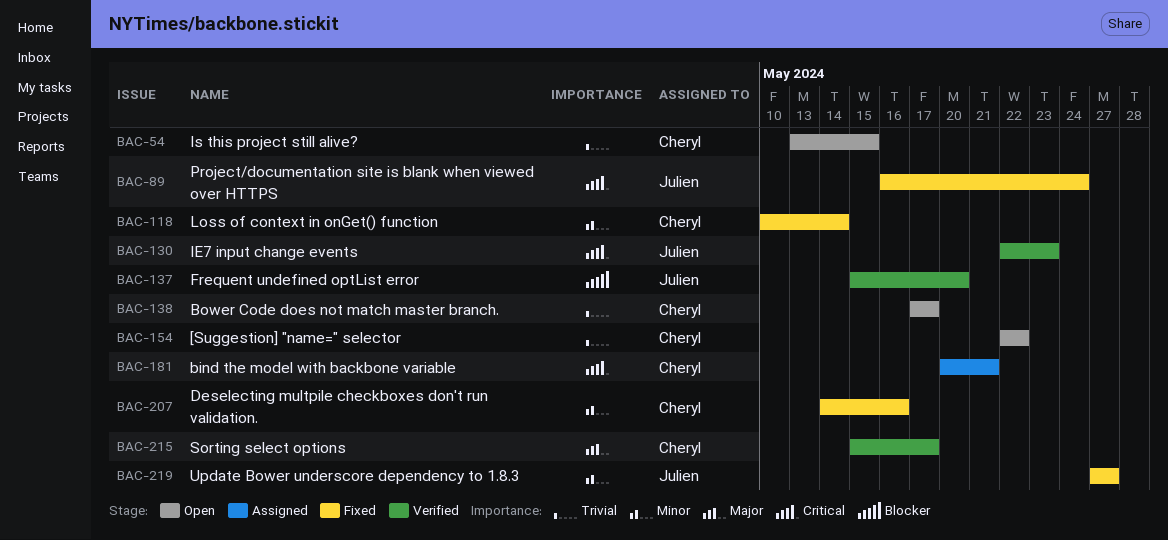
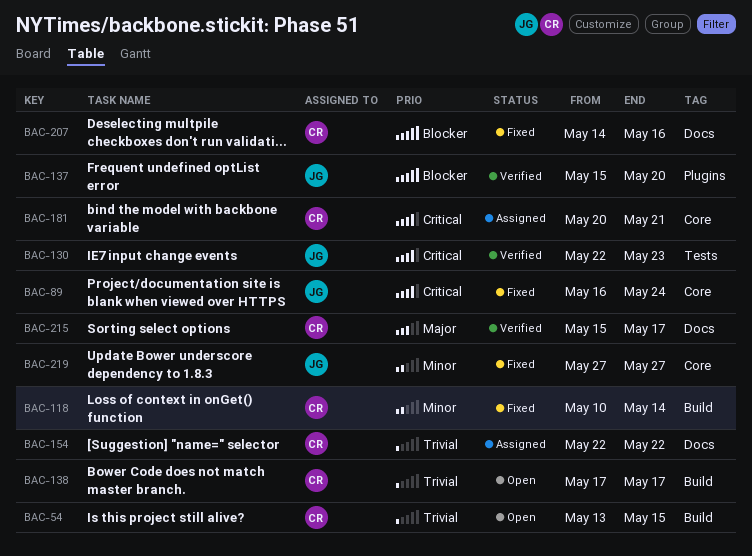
BAC-154, status: Open -> Assigned
BAC-207, priority: Minor -> Blocker

